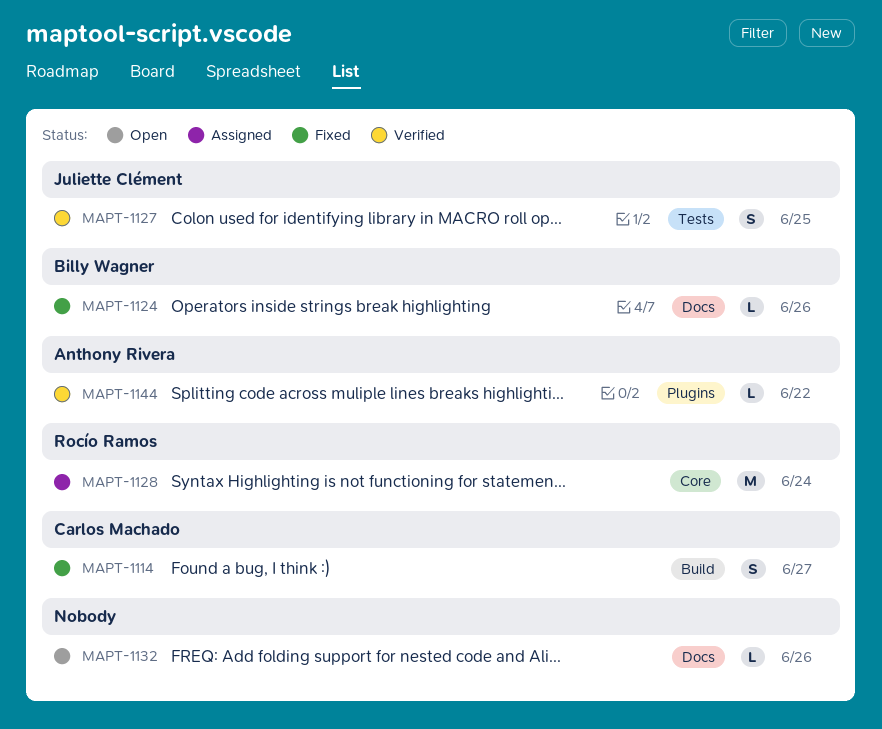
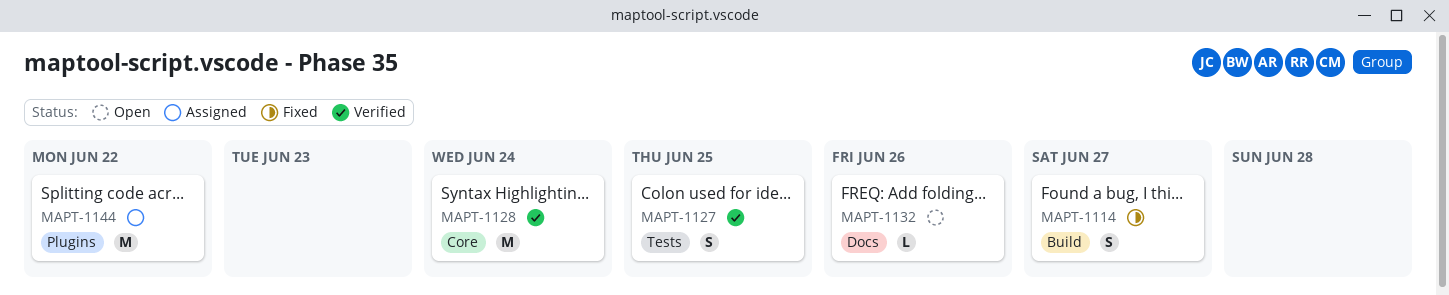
MAPT-1124: present -> none
MAPT-1128, status: Assigned -> Verified
MAPT-1144, status: Verified -> Assigned
MAPT-1144, estimate: L -> M

